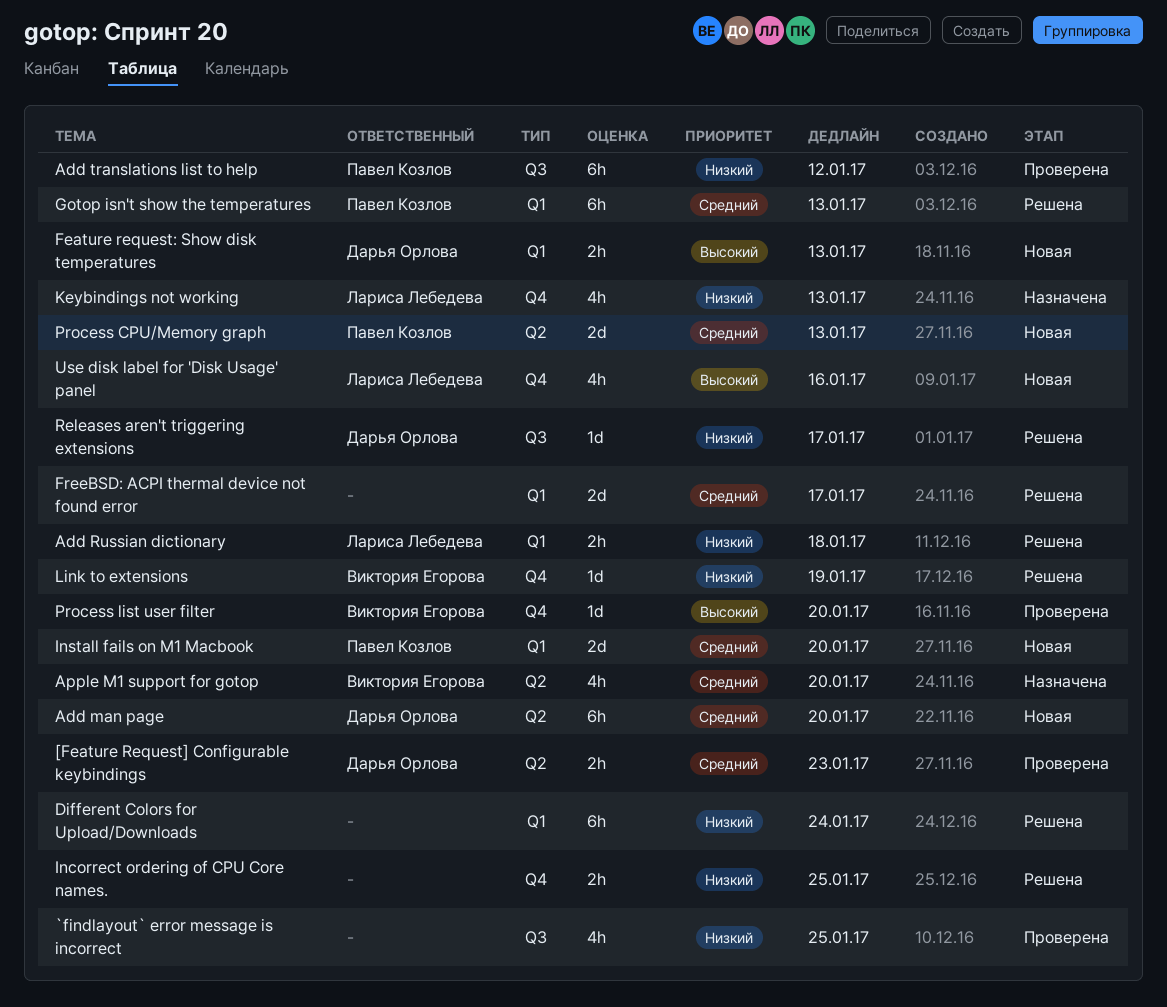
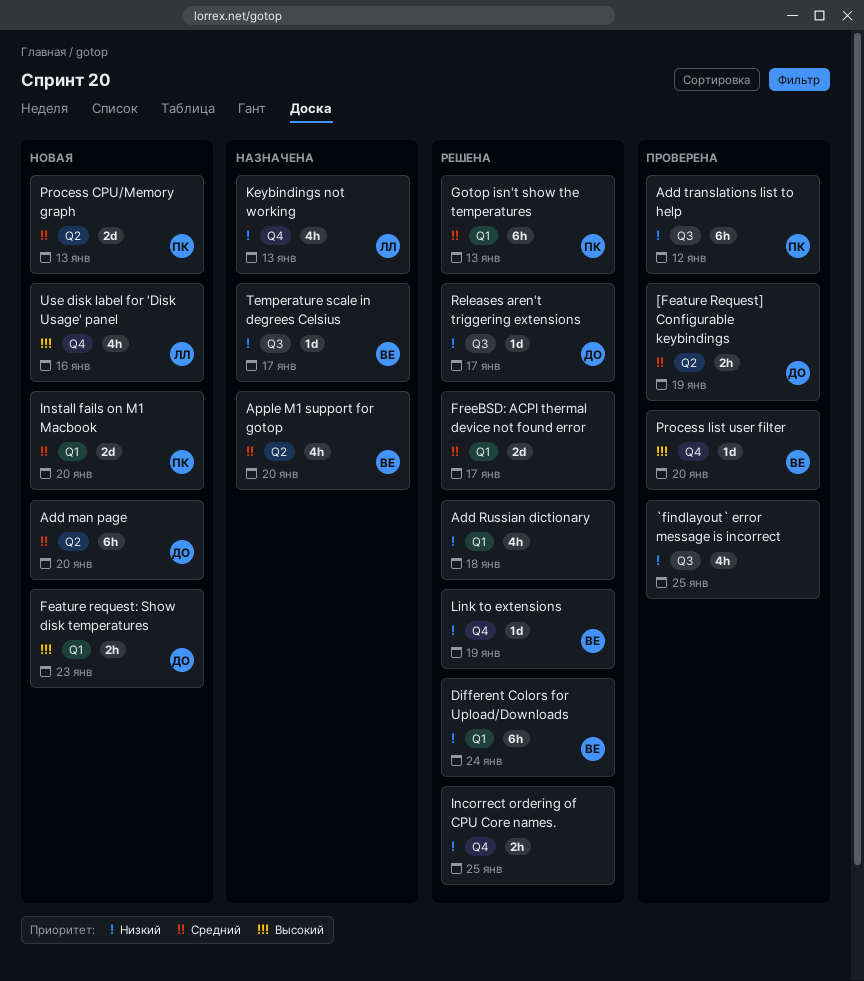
[Feature Request] Configurable keybindings, due: Jan 23 -> Jan 19
Add Russian dictionary, owner: Лариса Лебедева -> none
Add Russian dictionary, estimate: 2h -> 4h
Different Colors for Upload/Downloads, owner: none -> Виктория Егорова
Feature request: Show disk temperatures, due: Jan 13 -> Jan 23
Temperature scale in degrees Celsius: none -> present

